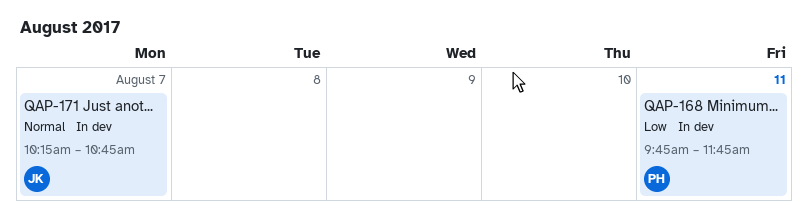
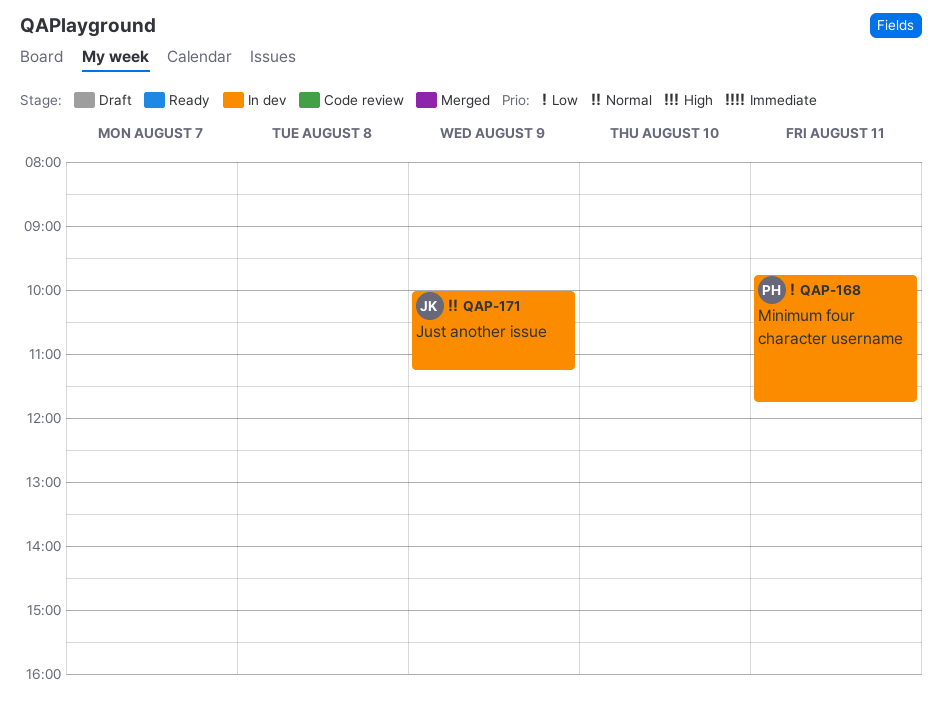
QAP-171, day: Aug 7 -> Aug 9
QAP-171, begins: 10:15 -> 10:00
QAP-171, ends: 10:45 -> 11:15

